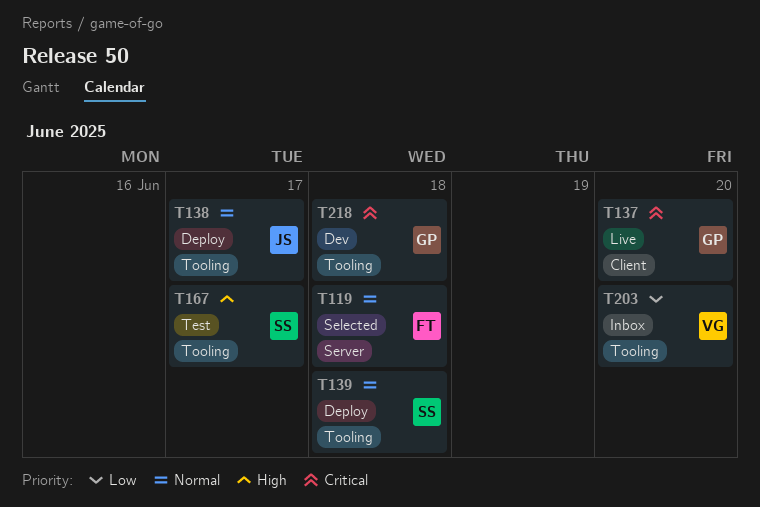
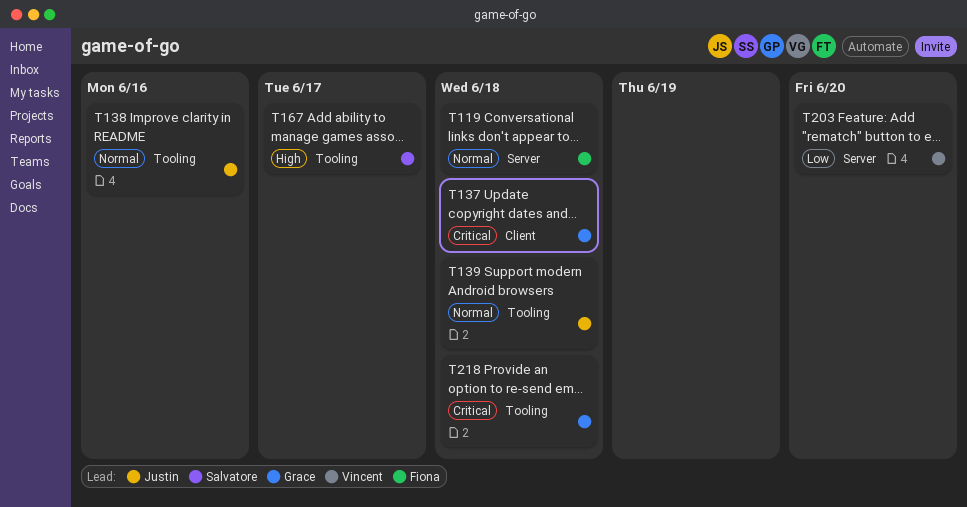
T137, due: Jun 20 -> Jun 18
T138, due: Jun 17 -> Jun 16
T139, owner: Salvatore -> Justin
T203, label: Tooling -> Server

